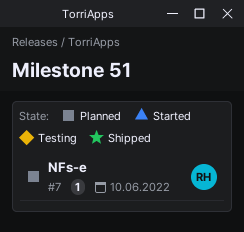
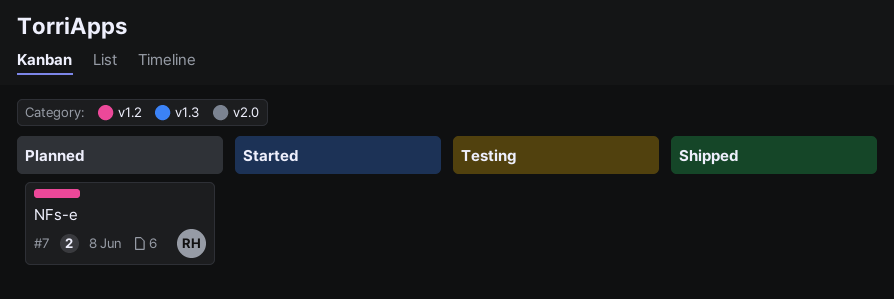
#7, estimate: 1 -> 2
#7, due: Jun 10 -> Jun 8

